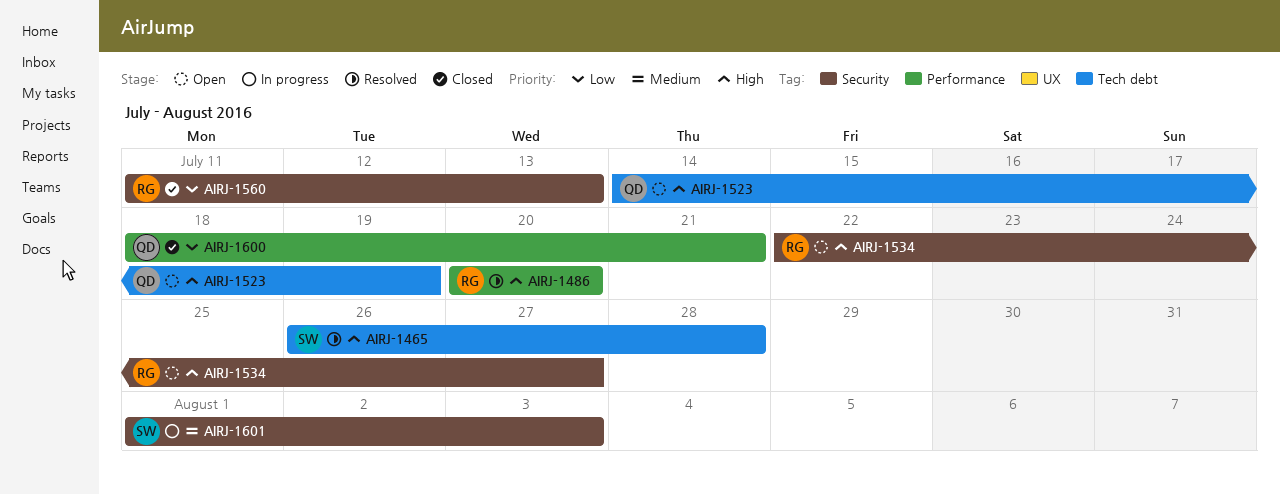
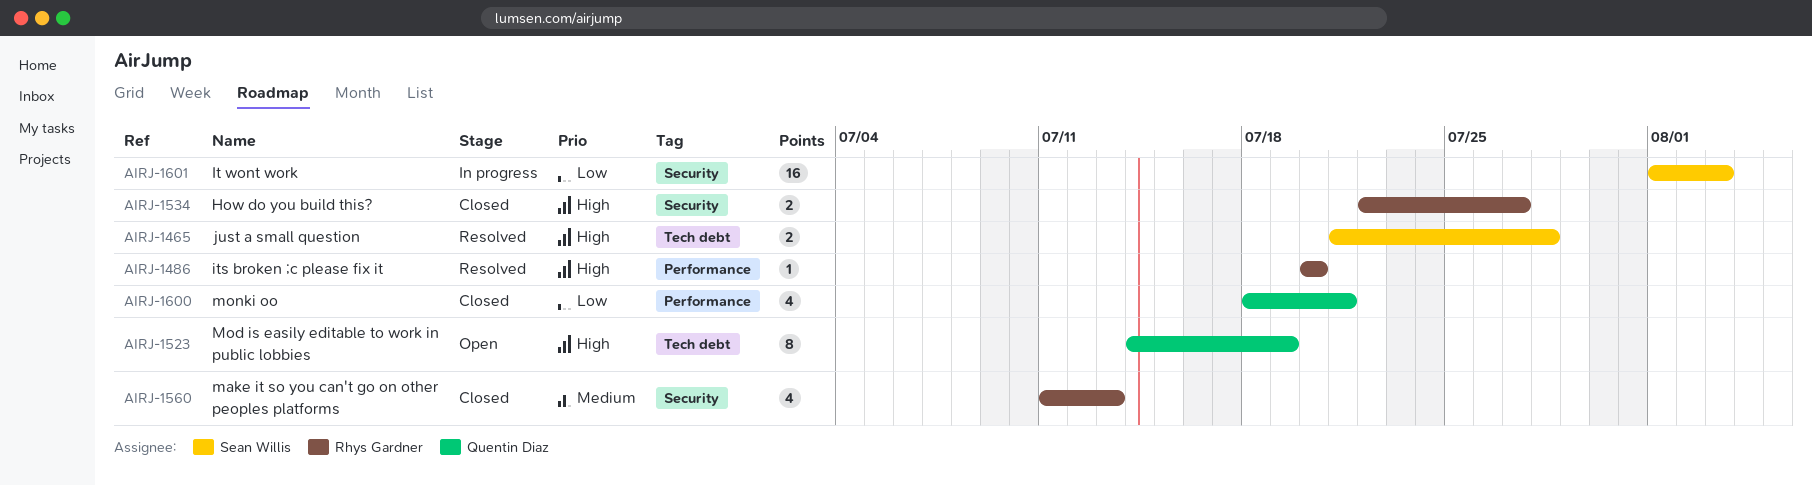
AIRJ-1465, start: Jul 26 -> Jul 21
AIRJ-1534, status: Open -> Closed
AIRJ-1560, priority: Low -> Medium
AIRJ-1601, priority: Medium -> Low

